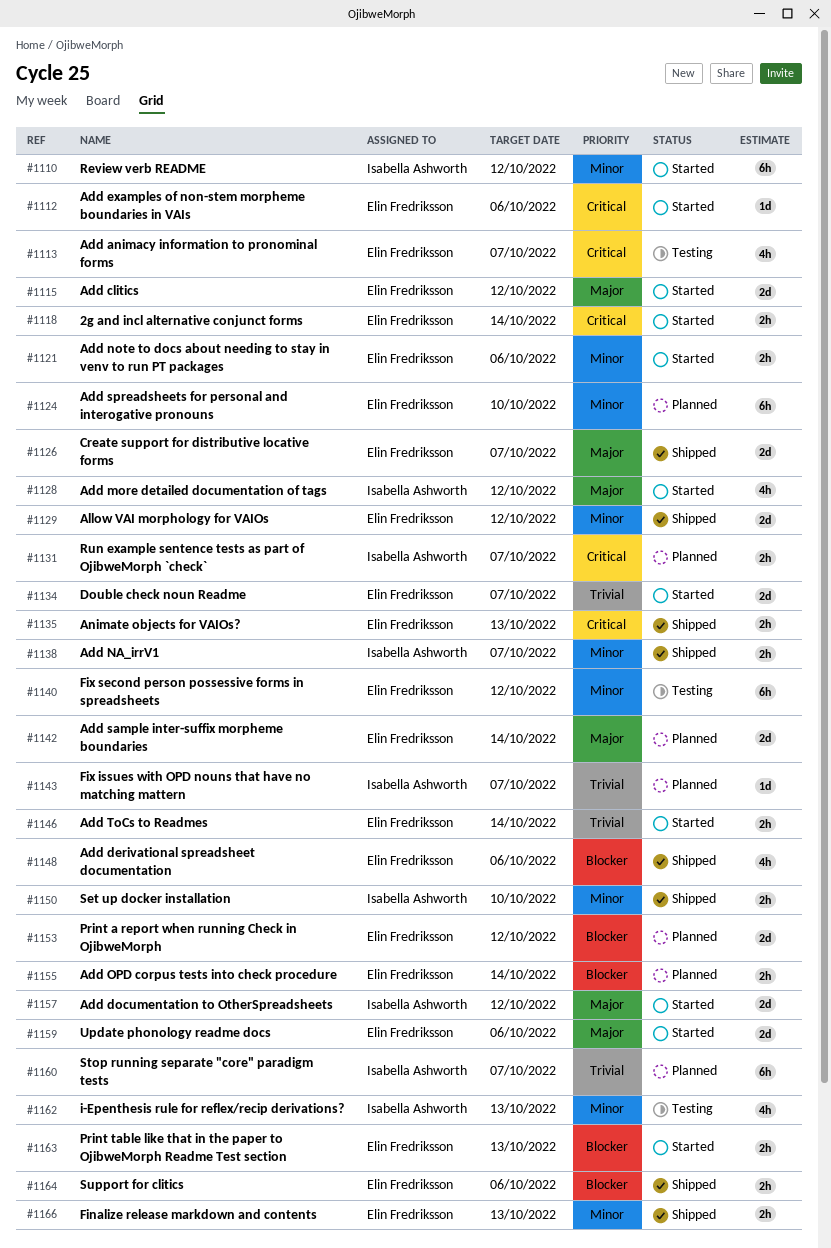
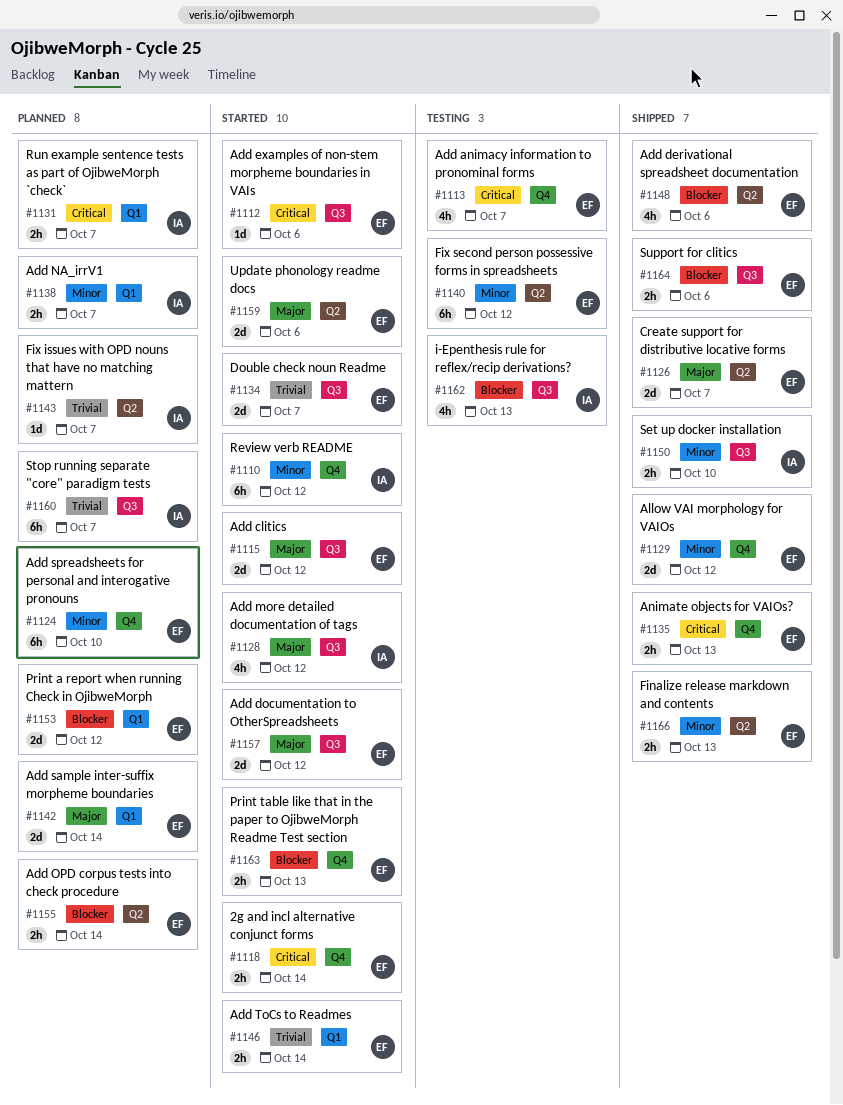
#1121: present -> none
#1138, status: Shipped -> Planned
#1157, owner: Isabella Ashworth -> Elin Fredriksson
#1162, priority: Minor -> Blocker

